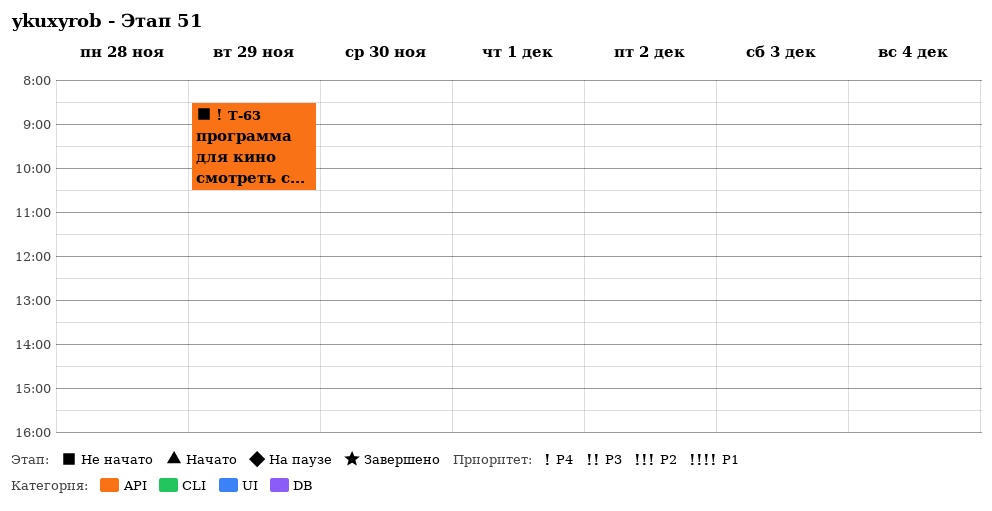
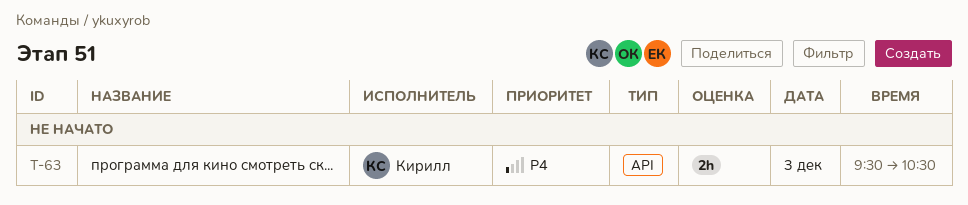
T-63, day: Nov 29 -> Dec 3
T-63, begins: 08:30 -> 09:30

